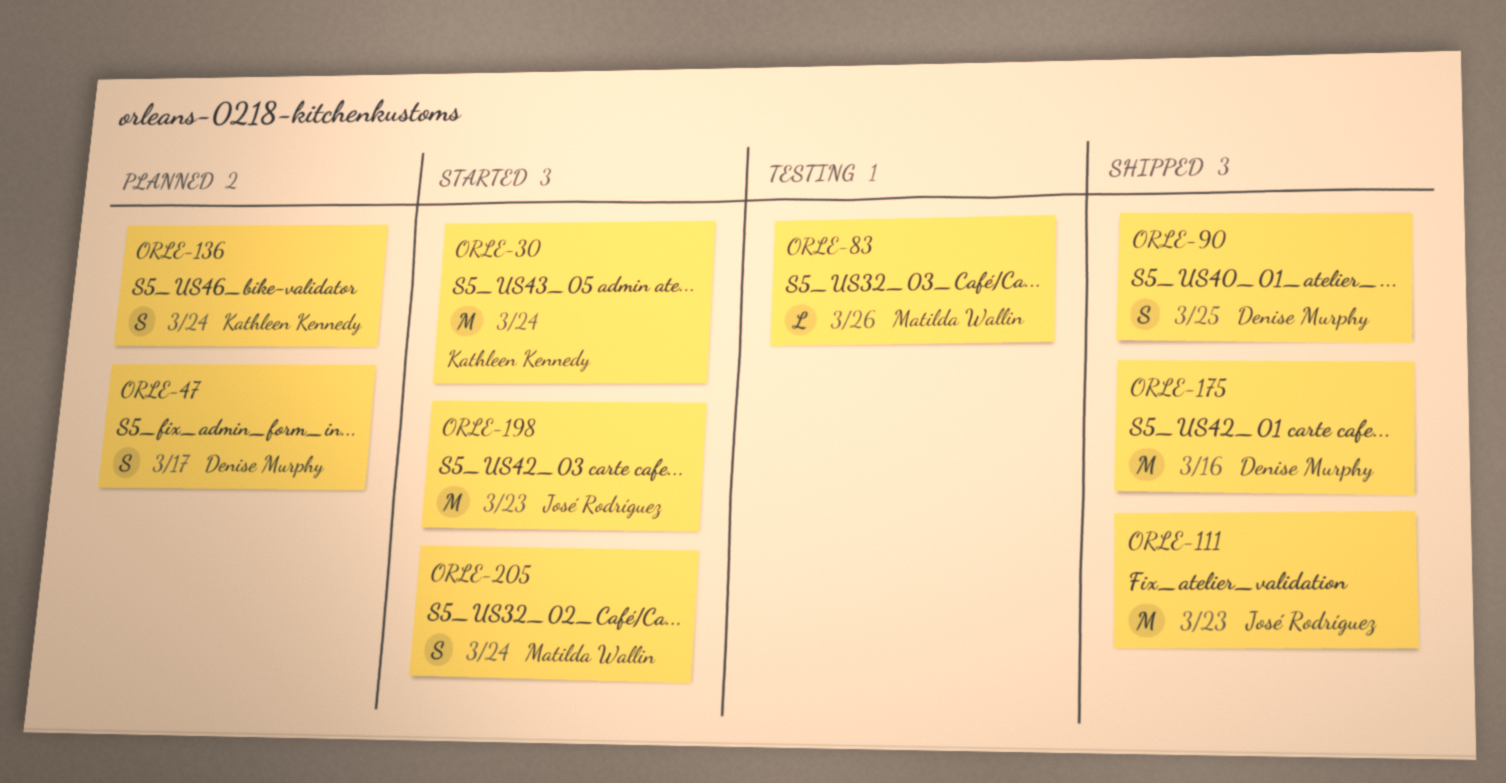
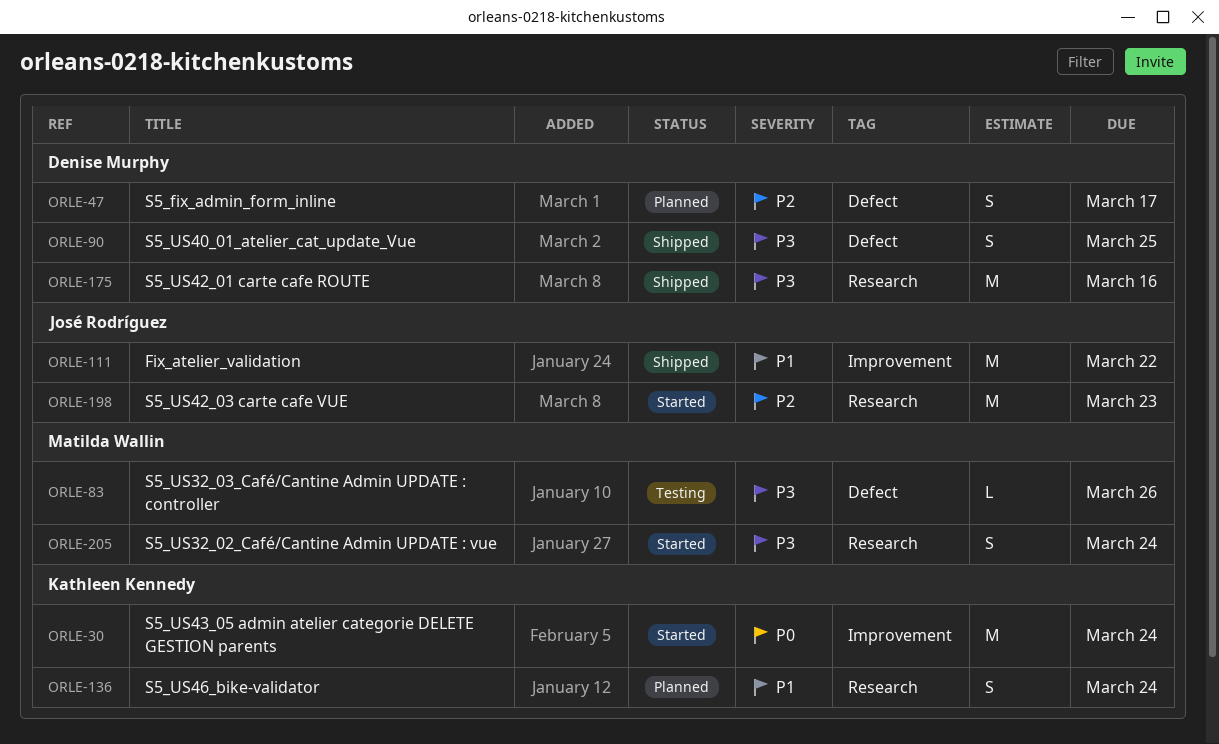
ORLE-111, due: Mar 23 -> Mar 22

